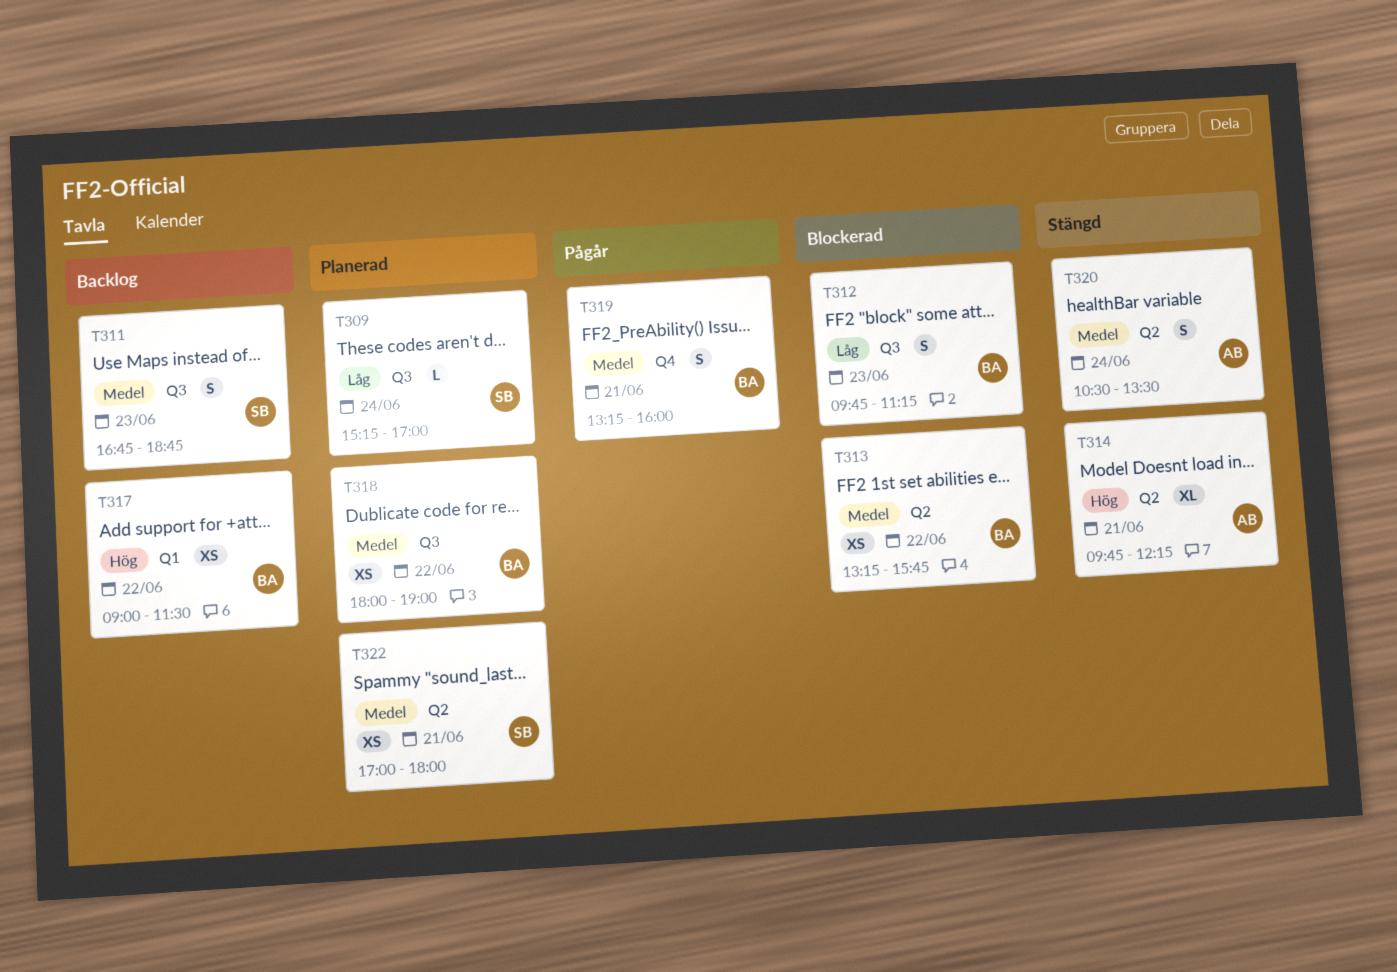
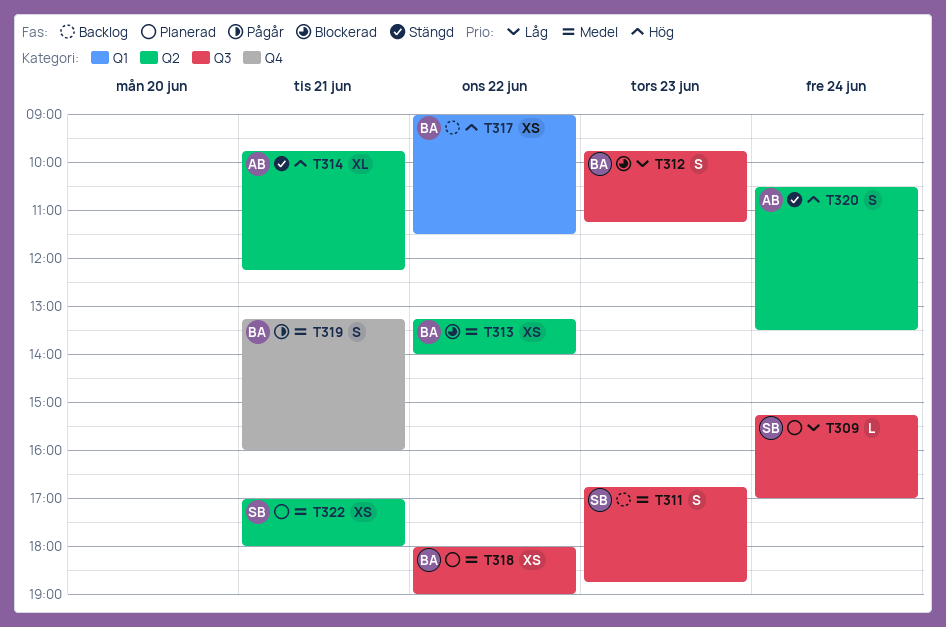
T313, ends: 15:45 -> 14:00
T320, priority: Medel -> Hög

